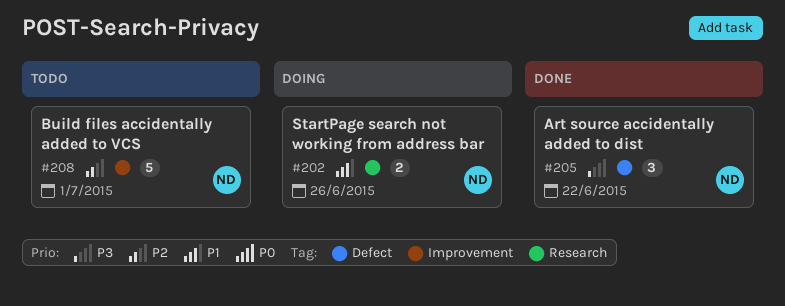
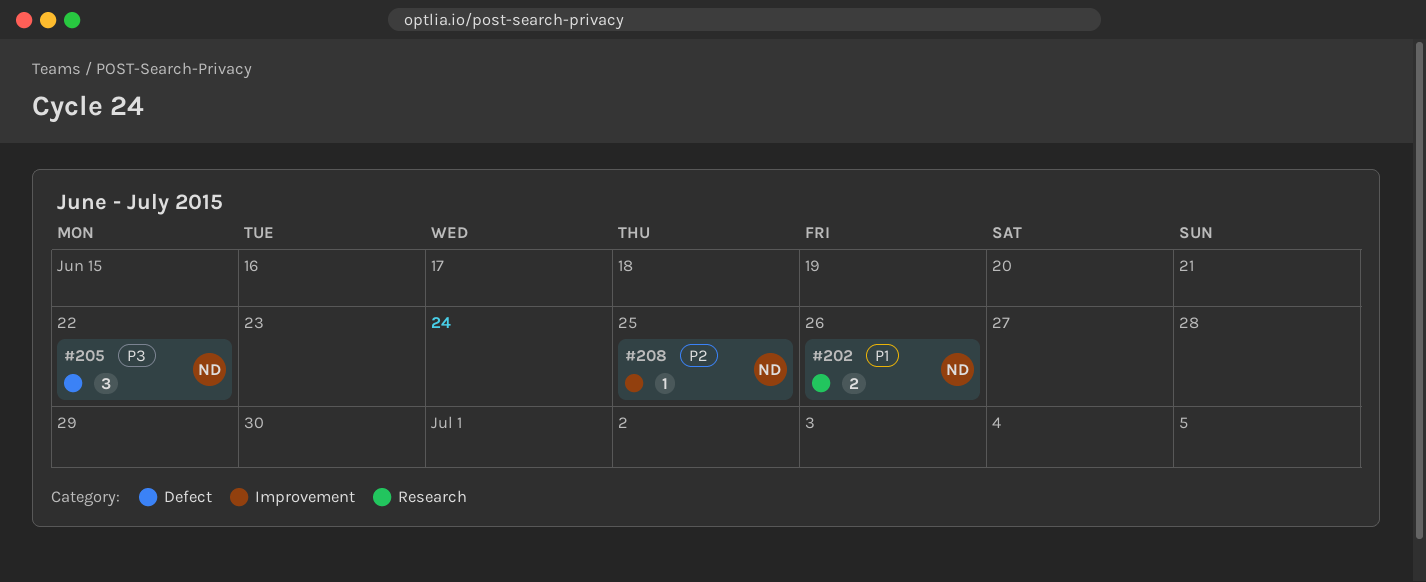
#208, estimate: 5 -> 1
#208, due: Jul 1 -> Jun 25

